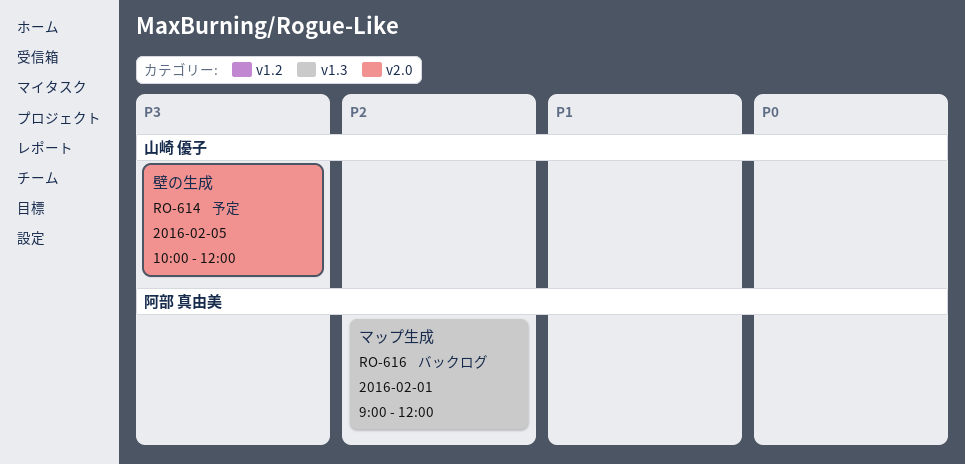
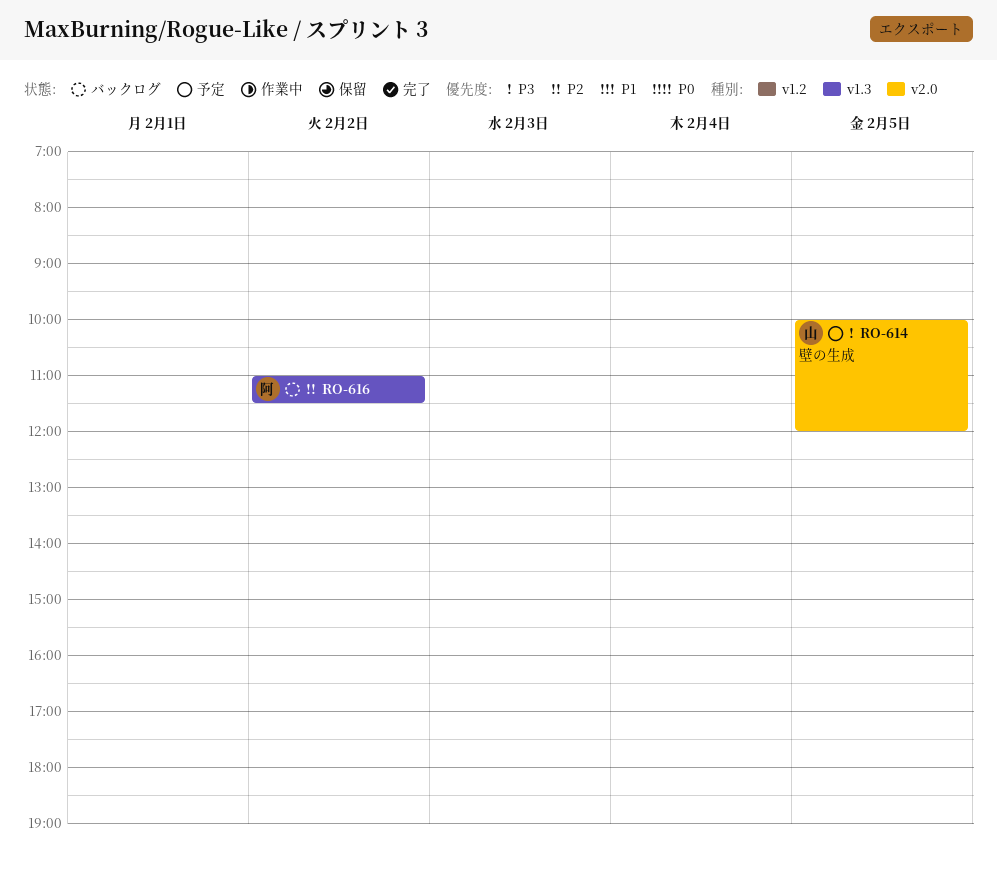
RO-616, day: Feb 1 -> Feb 2
RO-616, begins: 09:00 -> 11:00
RO-616, ends: 12:00 -> 11:30

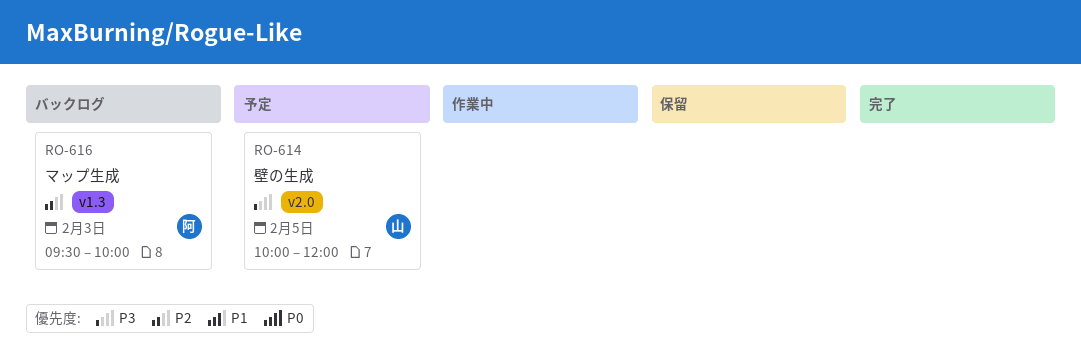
RO-616, day: Feb 2 -> Feb 3
RO-616, begins: 11:00 -> 09:30
RO-616, ends: 11:30 -> 10:00

